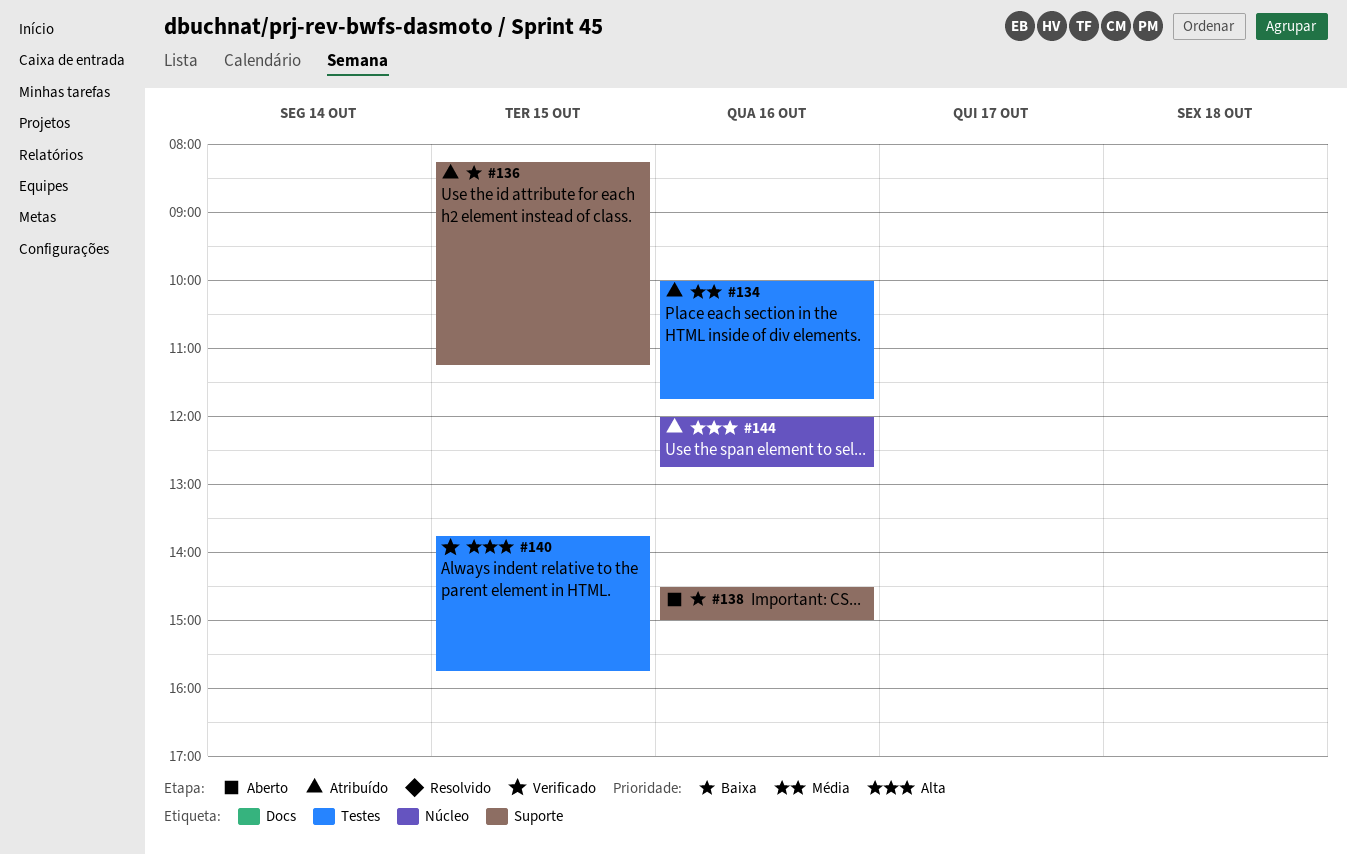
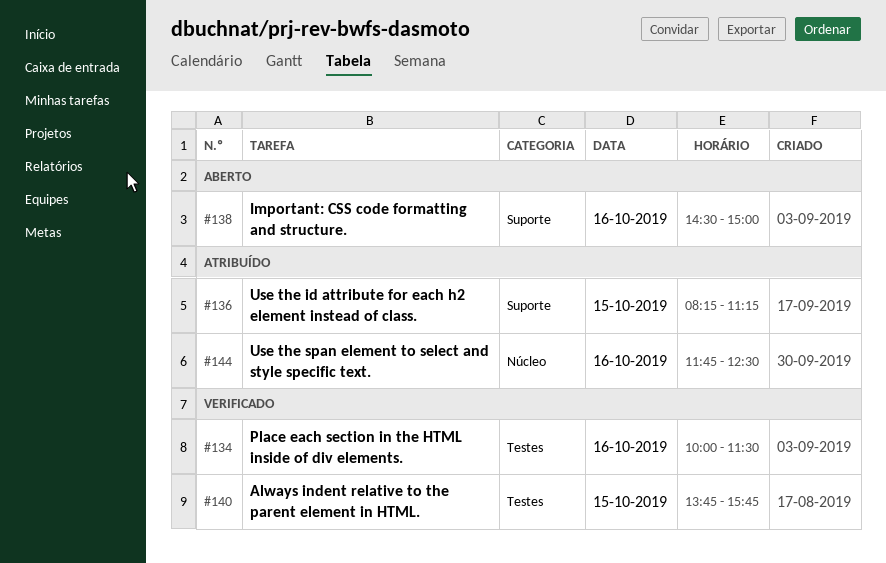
#134, status: Atribuído -> Verificado
#134, ends: 11:45 -> 11:30
#144, begins: 12:00 -> 11:45
#144, ends: 12:45 -> 12:30

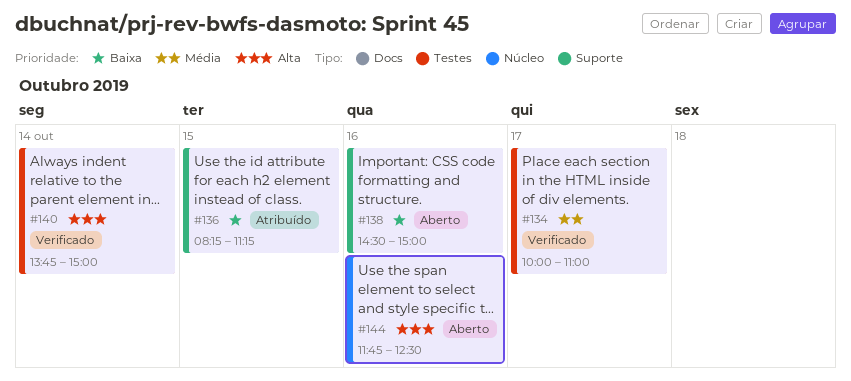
#134, day: Oct 16 -> Oct 17
#134, ends: 11:30 -> 11:00
#140, day: Oct 15 -> Oct 14
#140, ends: 15:45 -> 15:00
#144, status: Atribuído -> Aberto

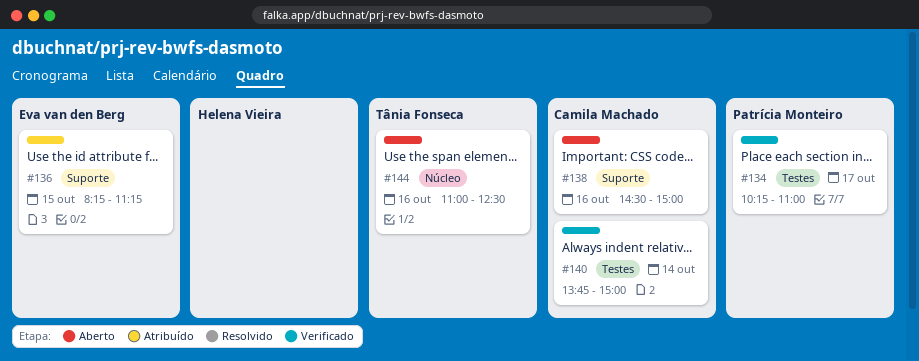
#134, begins: 10:00 -> 10:15
#144, begins: 11:45 -> 11:00

